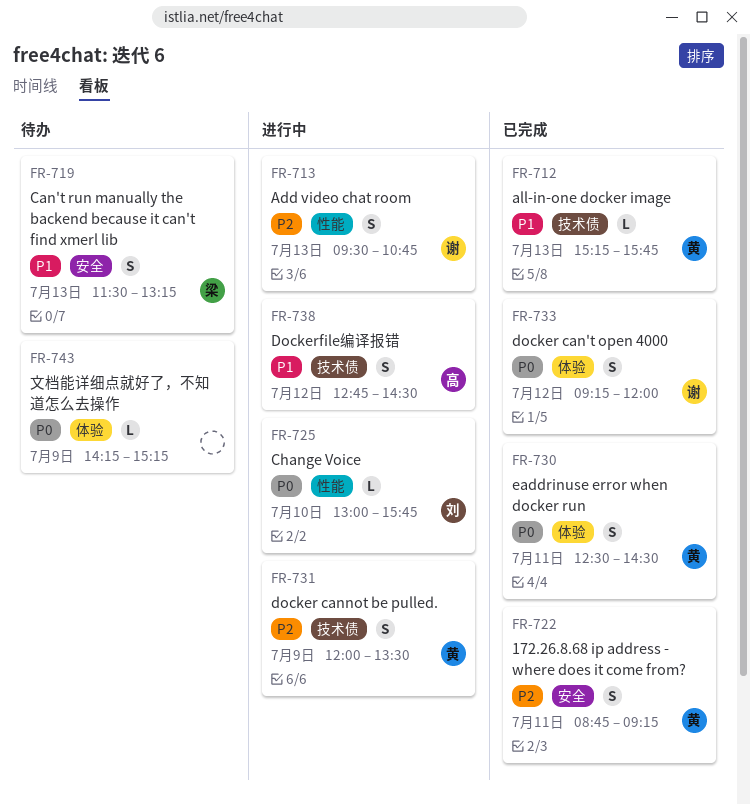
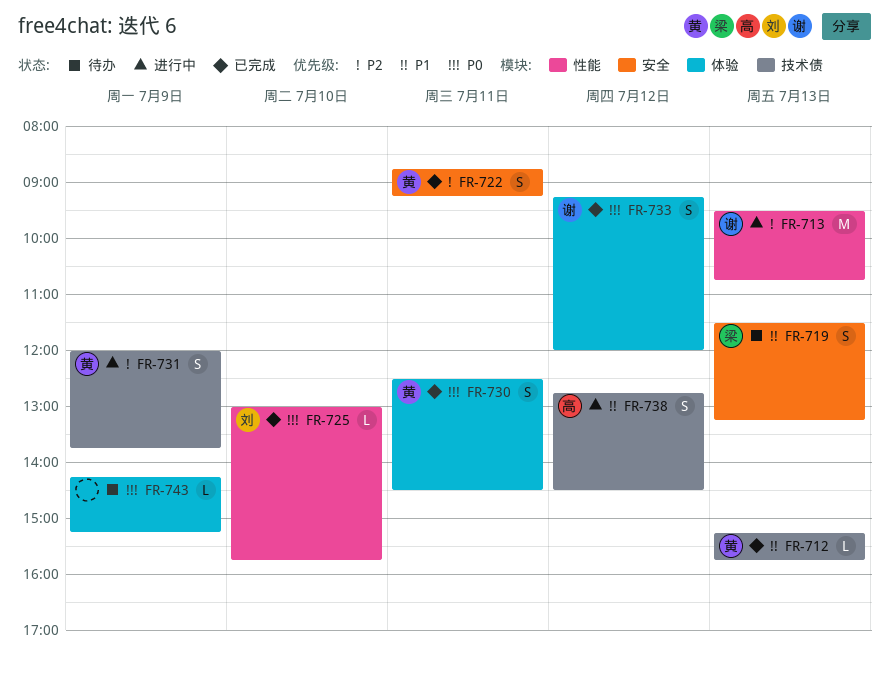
FR-713, estimate: S -> M
FR-725, status: 进行中 -> 已完成
FR-731, ends: 13:30 -> 13:45

